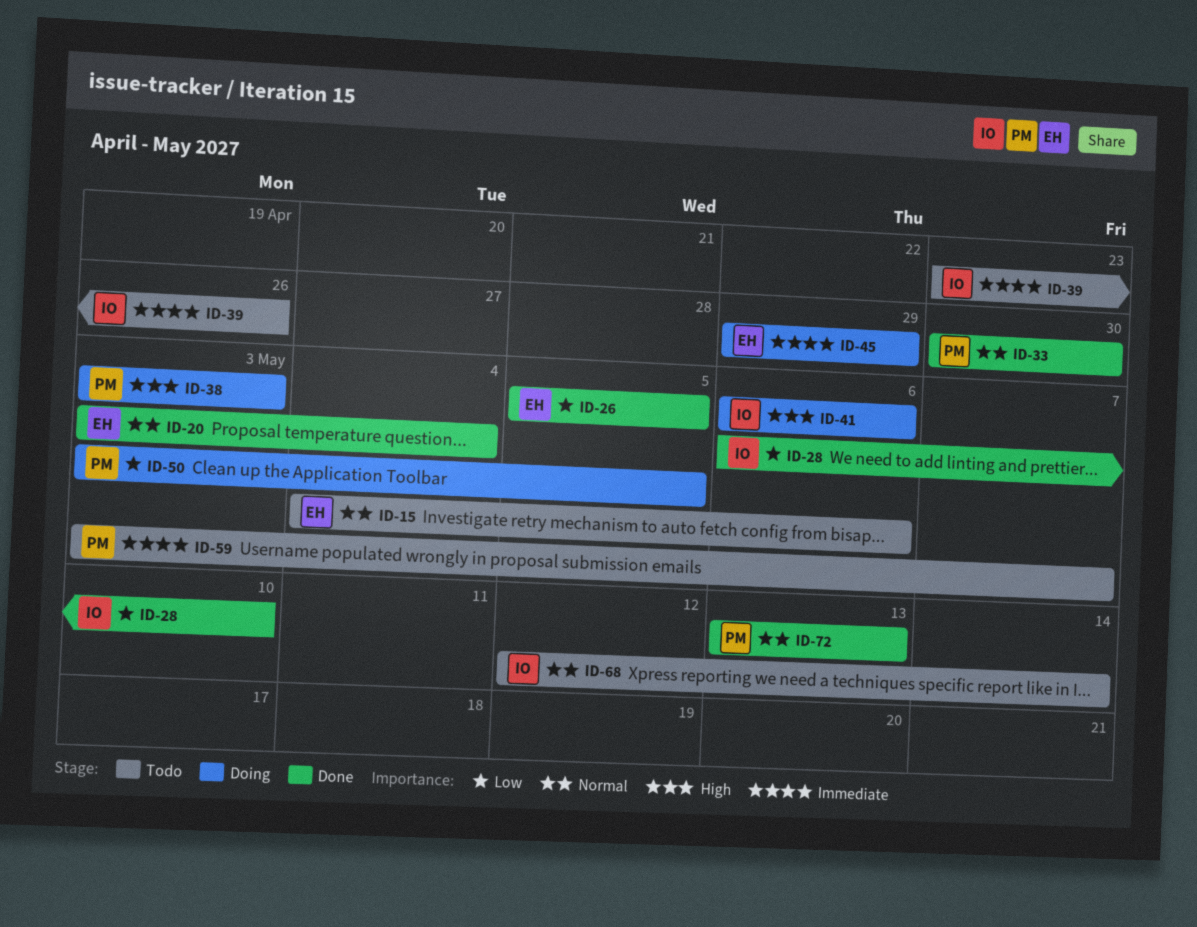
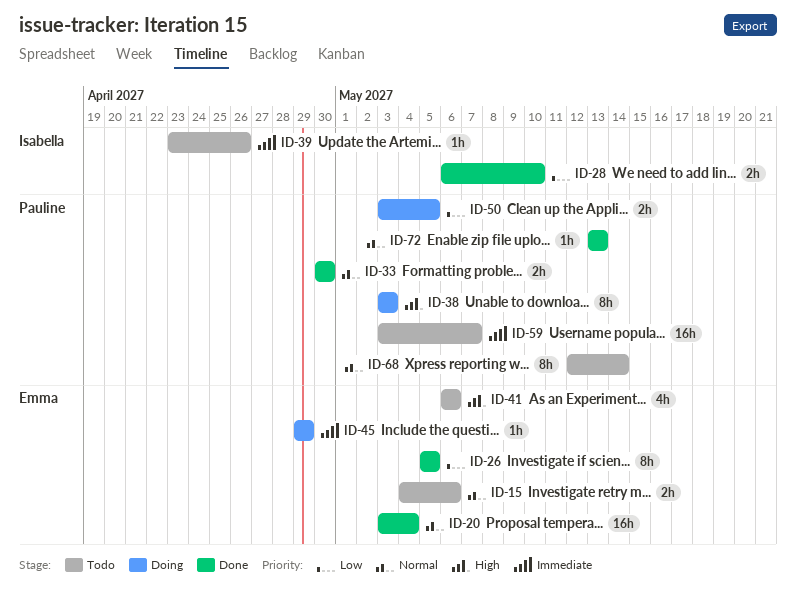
ID-41, status: Doing -> Todo
ID-41, owner: Isabella -> Emma
ID-68, owner: Isabella -> Pauline

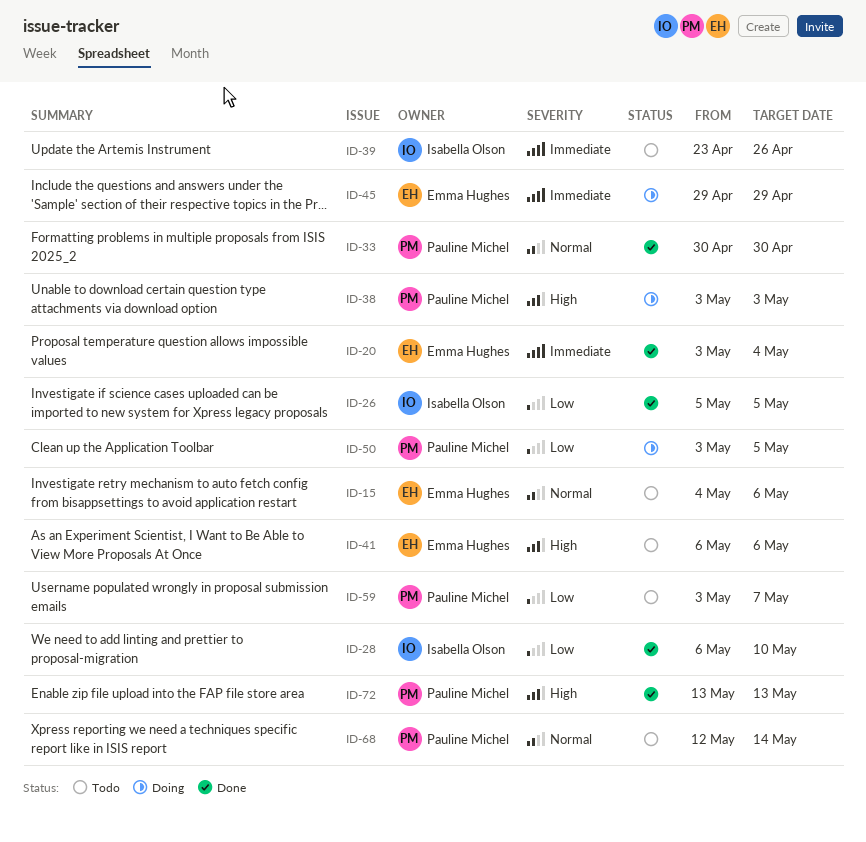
ID-20, priority: Normal -> Immediate
ID-26, owner: Emma Hughes -> Isabella Olson
ID-59, priority: Immediate -> Low
ID-72, priority: Normal -> High

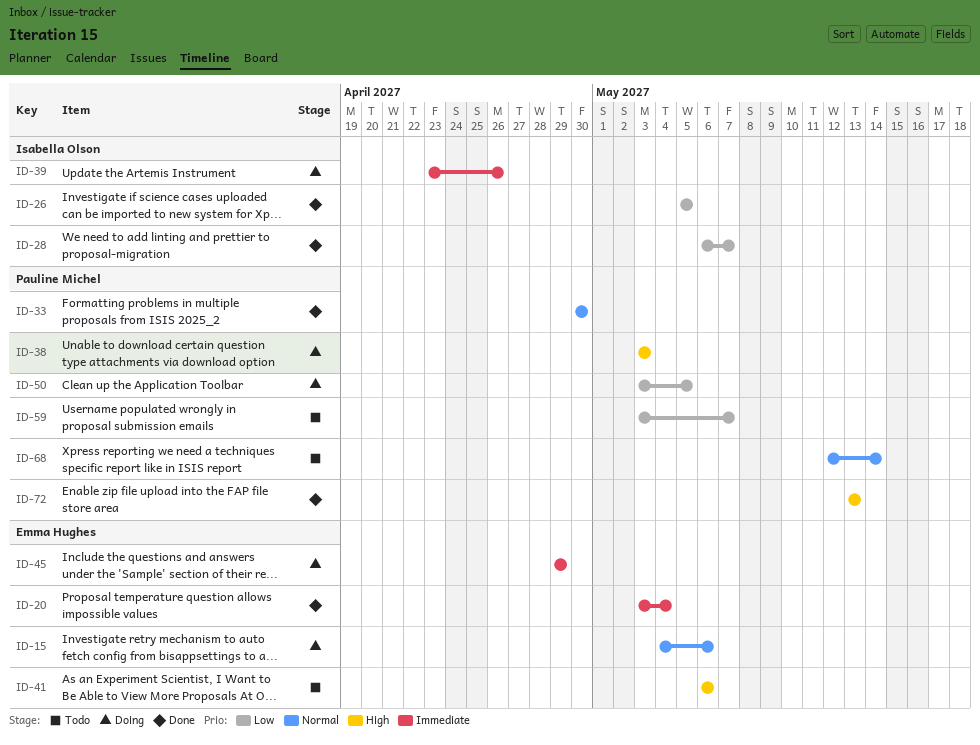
ID-15, status: Todo -> Doing
ID-28, due: May 10 -> May 7
ID-39, status: Todo -> Doing

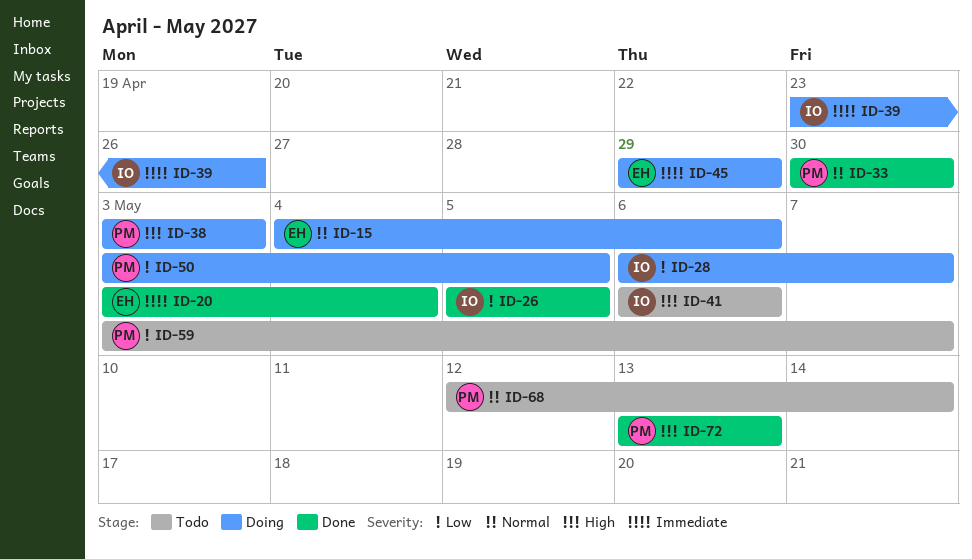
ID-28, status: Done -> Doing
ID-41, owner: Emma Hughes -> Isabella Olson

